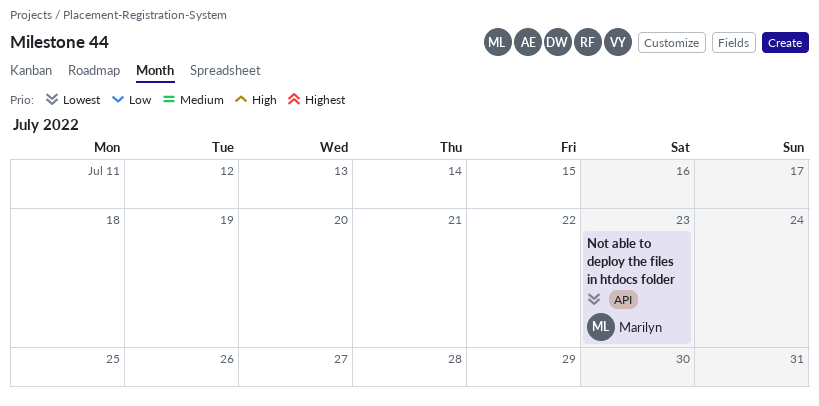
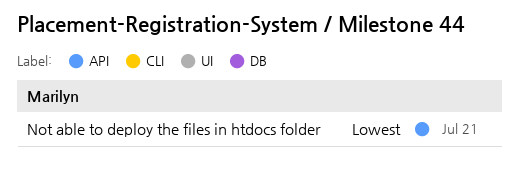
Not able to deploy the files in htdocs folder, due: Jul 23 -> Jul 21

